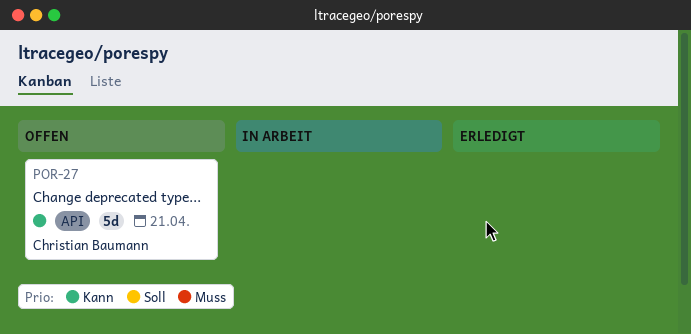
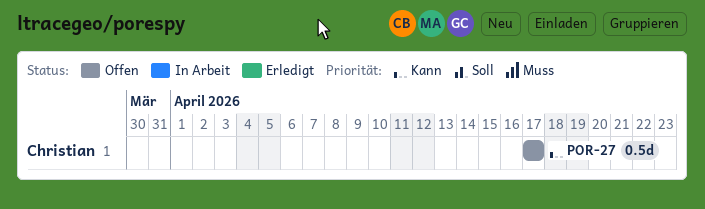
POR-27, estimate: 5d -> 0.5d
POR-27, due: Apr 21 -> Apr 17

